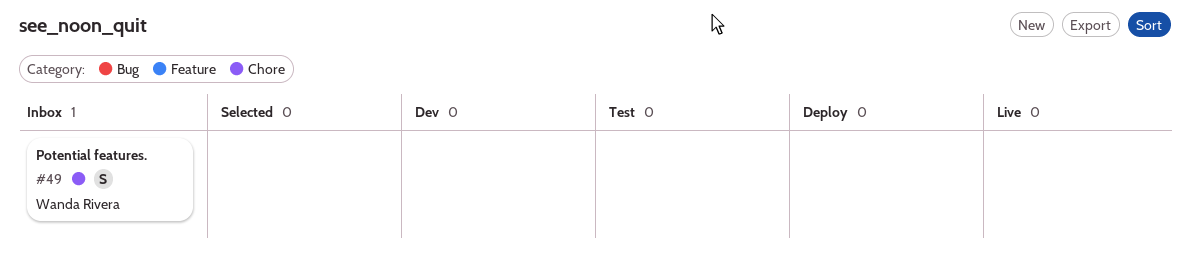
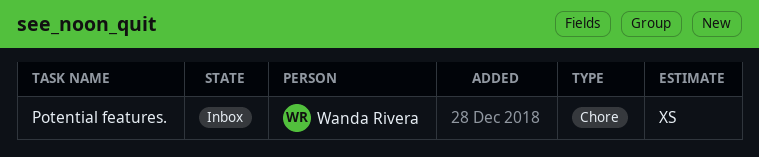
Potential features., estimate: S -> XS

